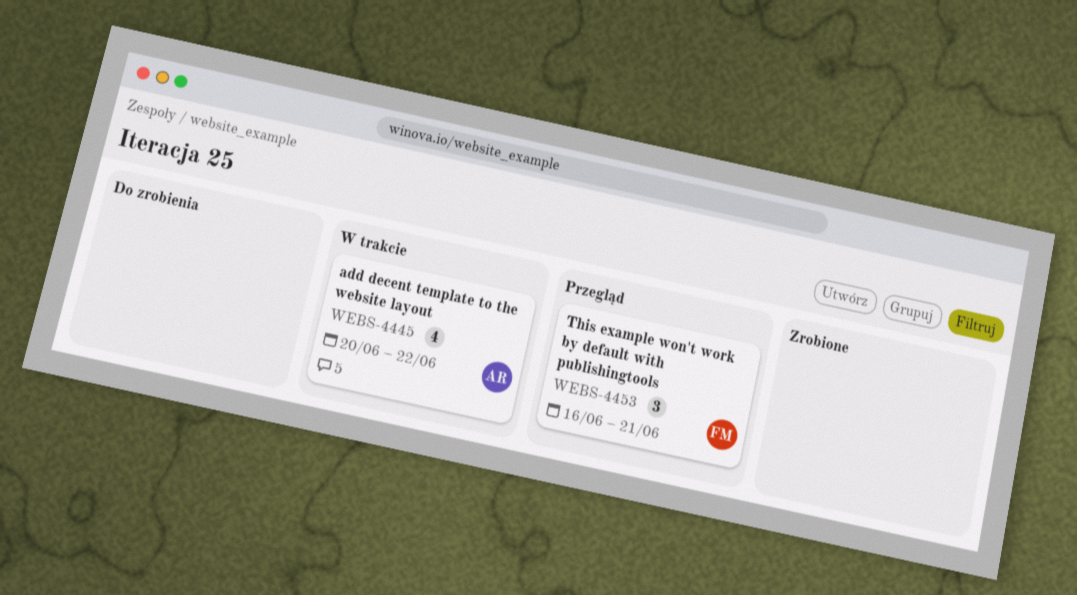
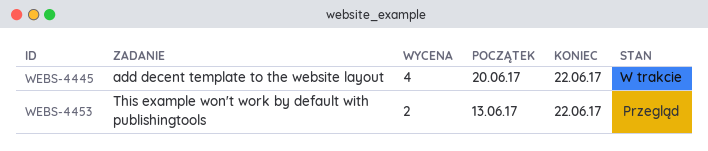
WEBS-4453, estimate: 3 -> 2
WEBS-4453, start: Jun 16 -> Jun 13
WEBS-4453, due: Jun 21 -> Jun 22

